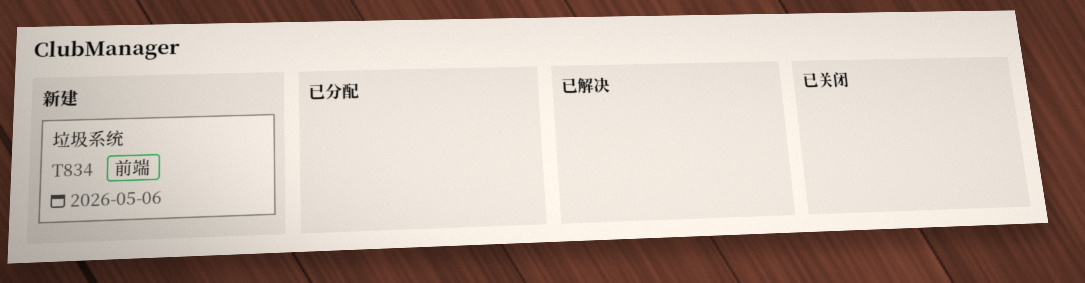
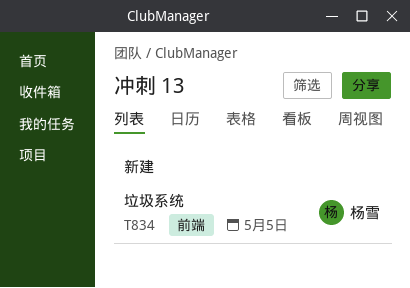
T834, due: May 6 -> May 5

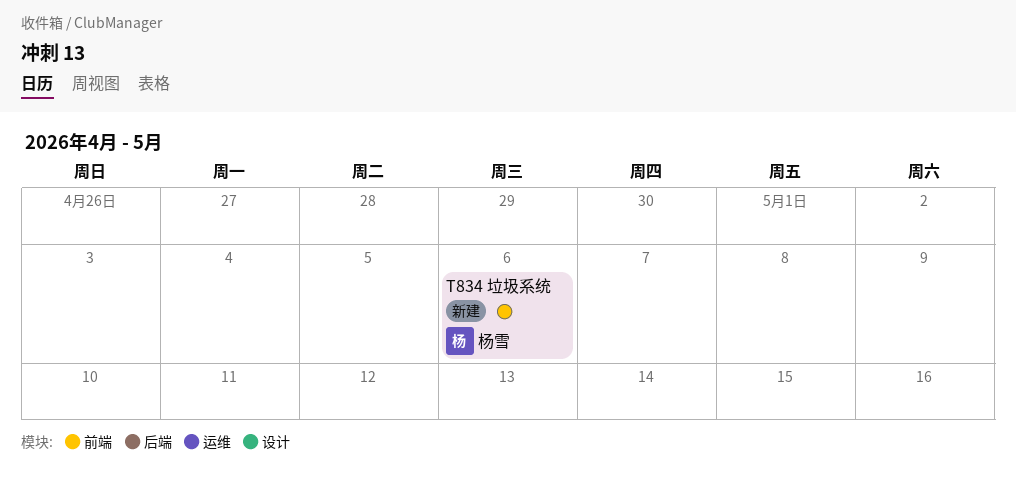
T834, due: May 5 -> May 6

